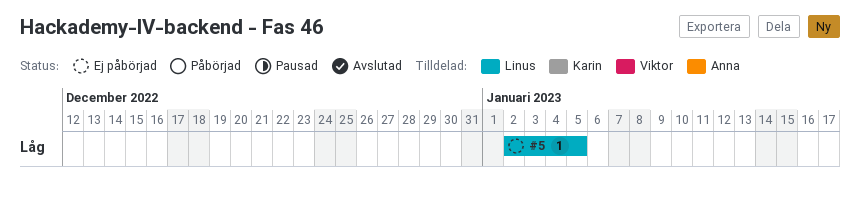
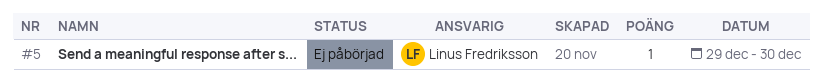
#5, start: Jan 2 -> Dec 29
#5, due: Jan 5 -> Dec 30

